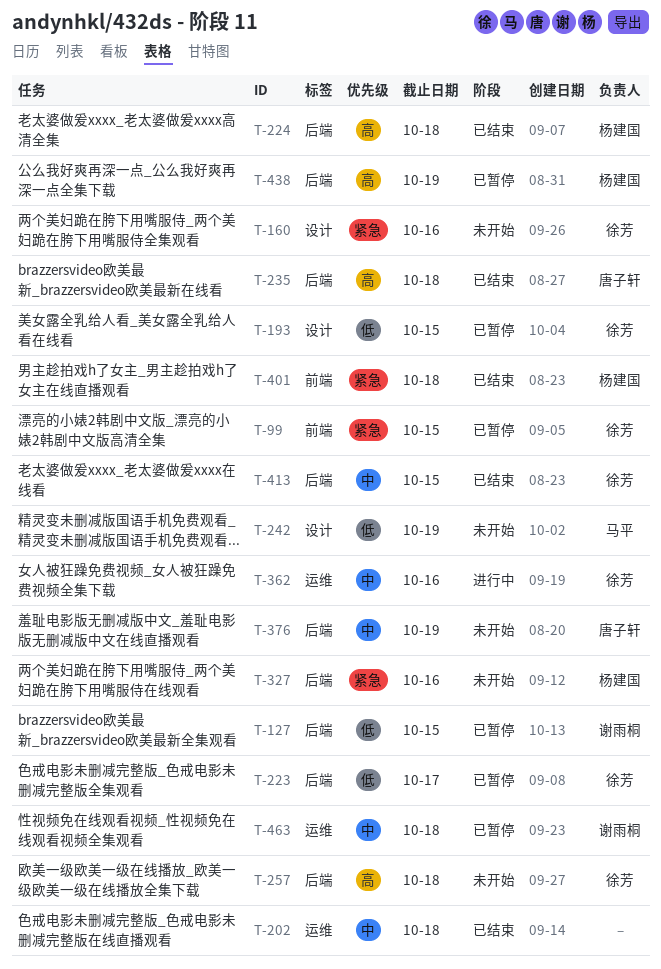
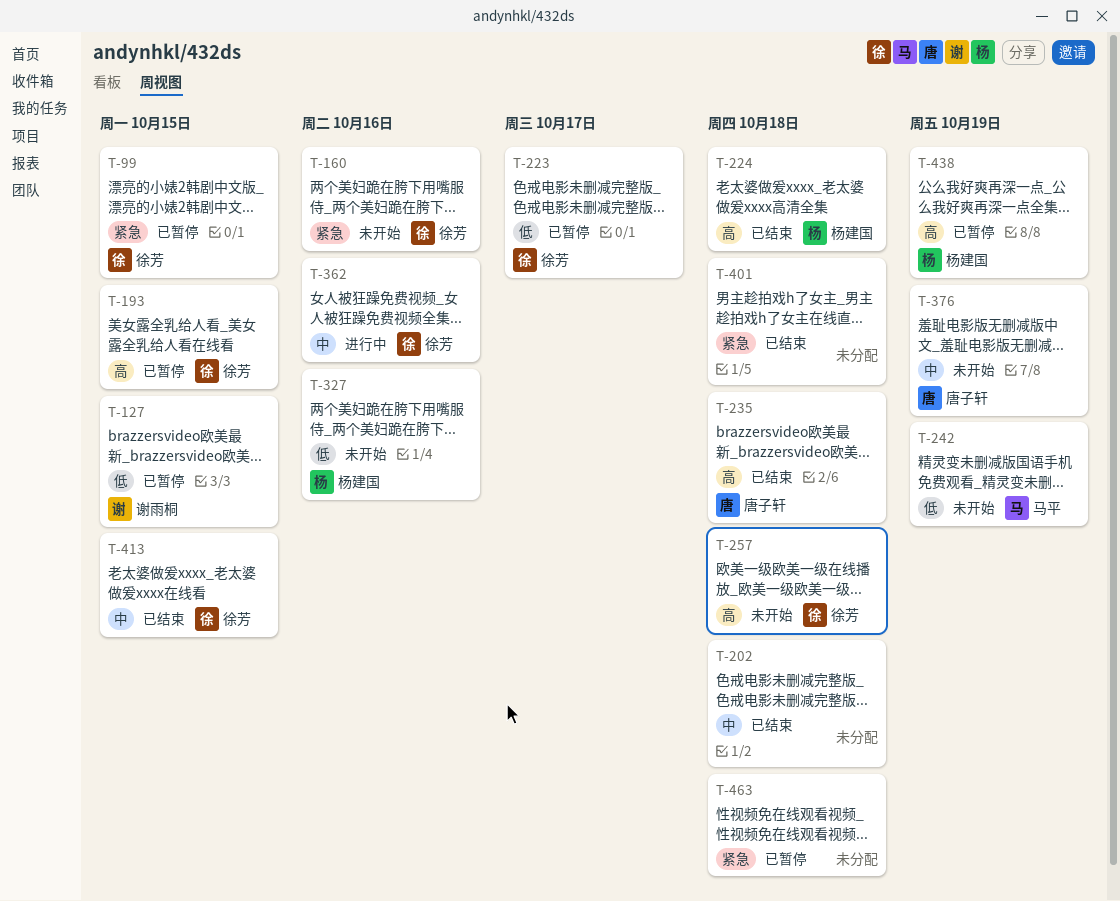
T-193, priority: 低 -> 高
T-327, priority: 紧急 -> 低
T-401, owner: 杨建国 -> none
T-463, owner: 谢雨桐 -> none
T-463, priority: 中 -> 紧急

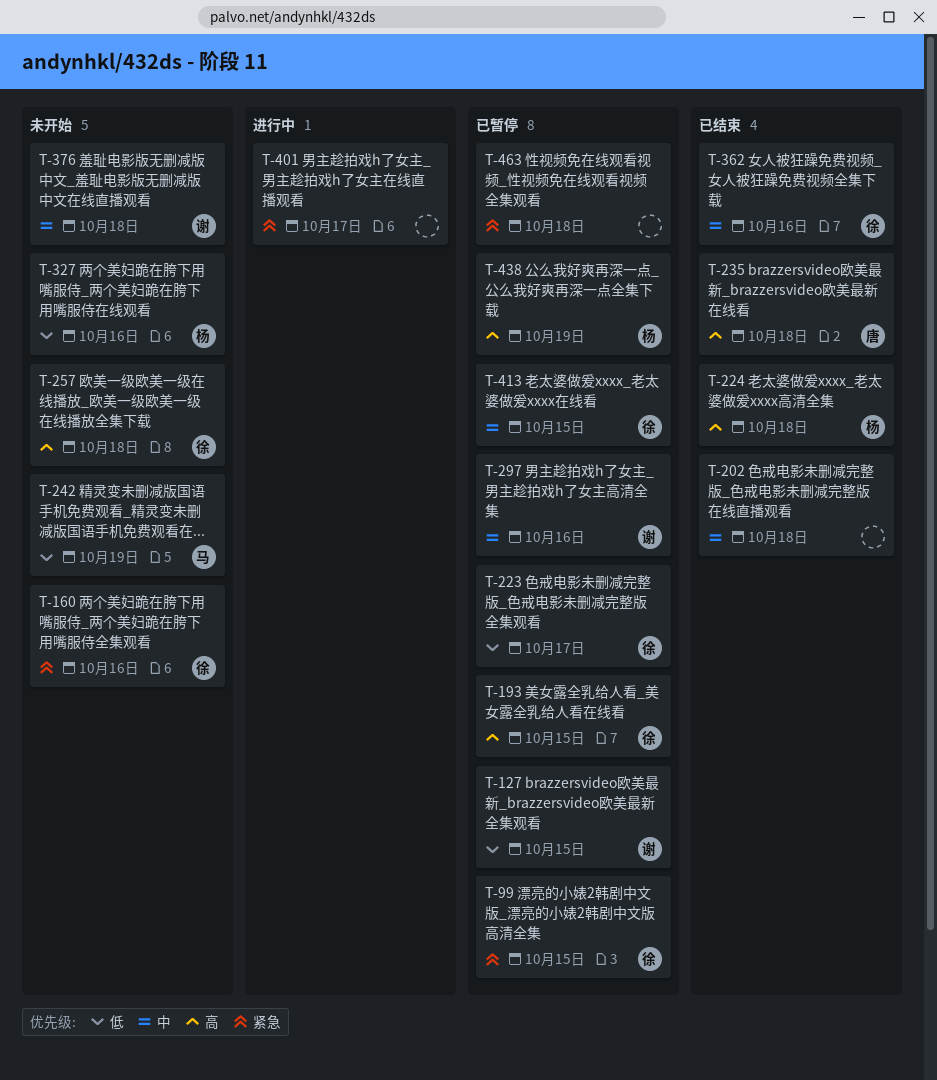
T-297: none -> present
T-362, status: 进行中 -> 已结束
T-376, owner: 唐子轩 -> 谢雨桐
T-376, due: Oct 19 -> Oct 18
T-401, status: 已结束 -> 进行中
T-401, due: Oct 18 -> Oct 17
T-413, status: 已结束 -> 已暂停

